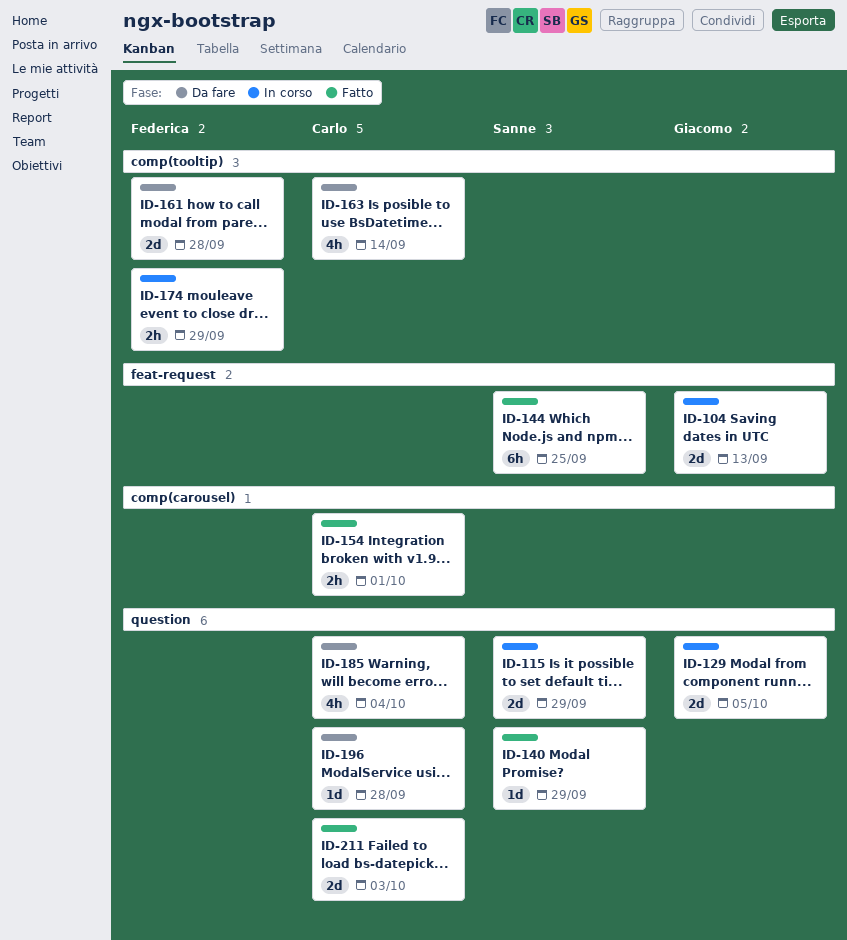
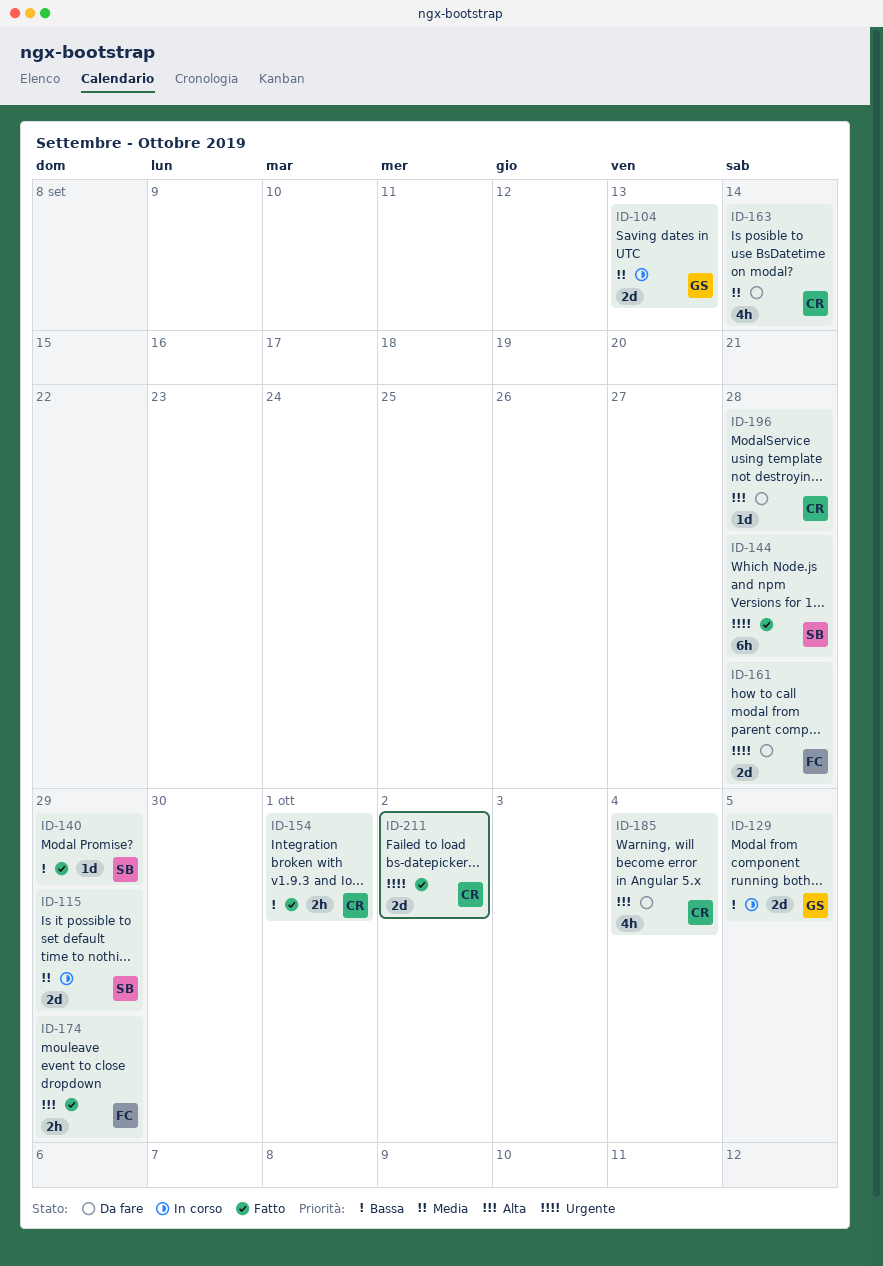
ID-144, due: Sep 25 -> Sep 28
ID-174, status: In corso -> Fatto
ID-211, due: Oct 3 -> Oct 2

